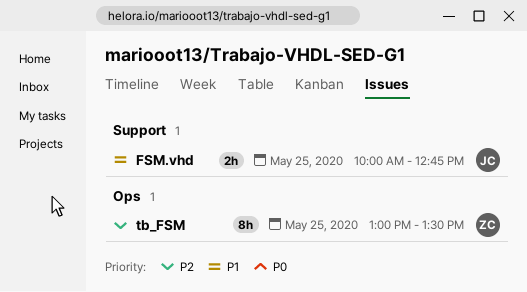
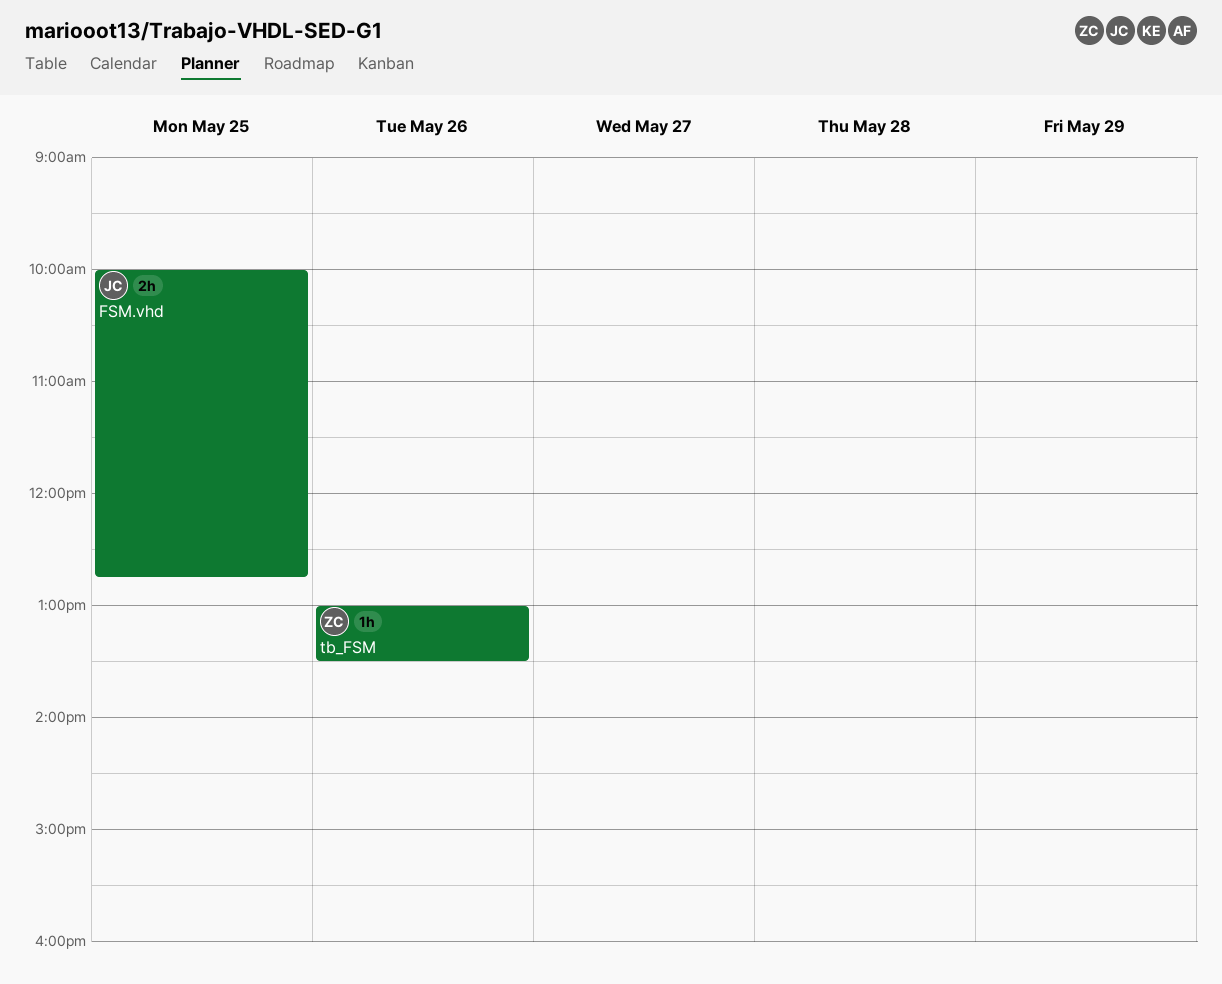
tb_FSM, estimate: 8h -> 1h
tb_FSM, day: May 25 -> May 26

